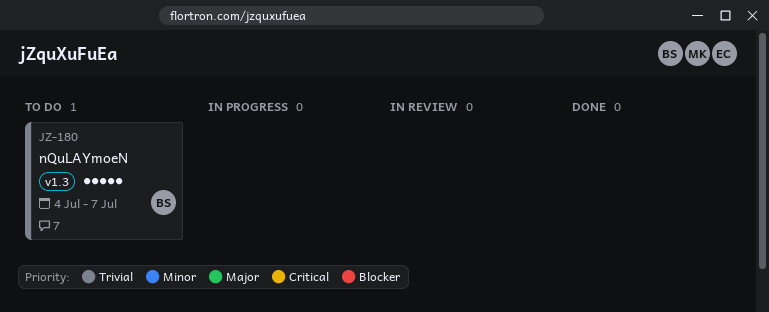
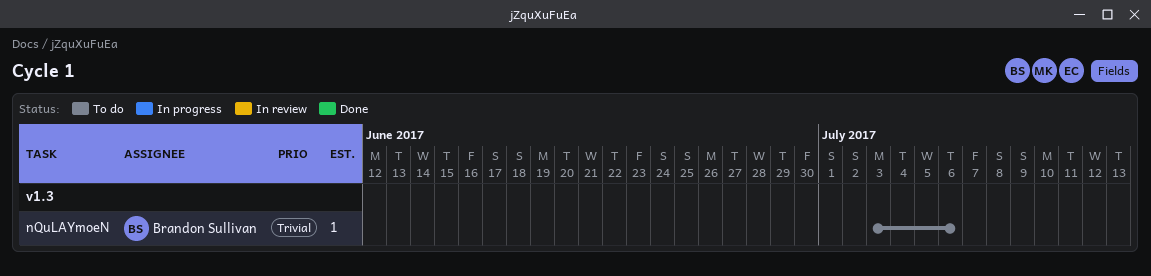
nQuLAYmoeN, estimate: 5 -> 1
nQuLAYmoeN, start: Jul 4 -> Jul 3
nQuLAYmoeN, due: Jul 7 -> Jul 6

